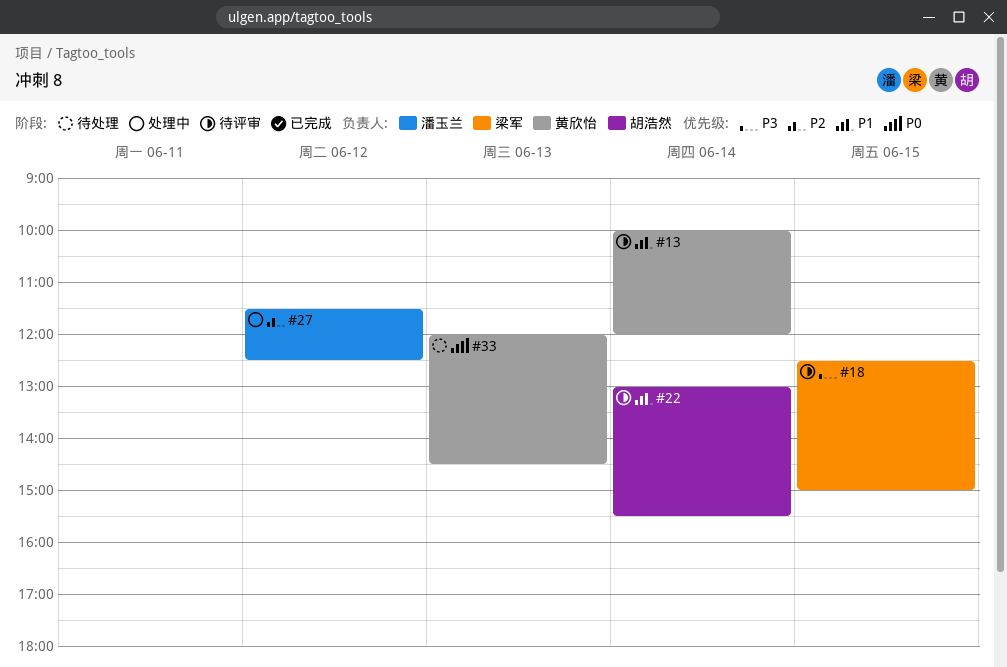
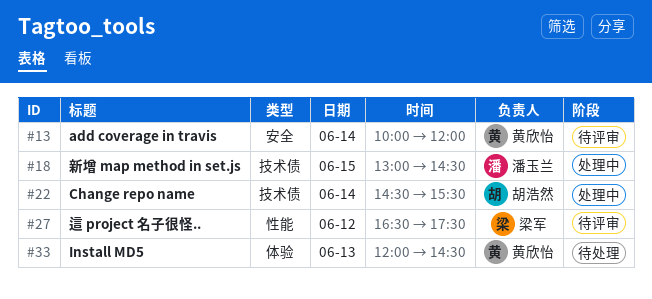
#18, status: 待评审 -> 处理中
#18, owner: 梁军 -> 潘玉兰
#18, begins: 12:30 -> 13:00
#18, ends: 15:00 -> 14:30
#22, status: 待评审 -> 处理中
#22, begins: 13:00 -> 14:30
#27, status: 处理中 -> 待评审
#27, owner: 潘玉兰 -> 梁军
#27, begins: 11:30 -> 16:30
#27, ends: 12:30 -> 17:30

